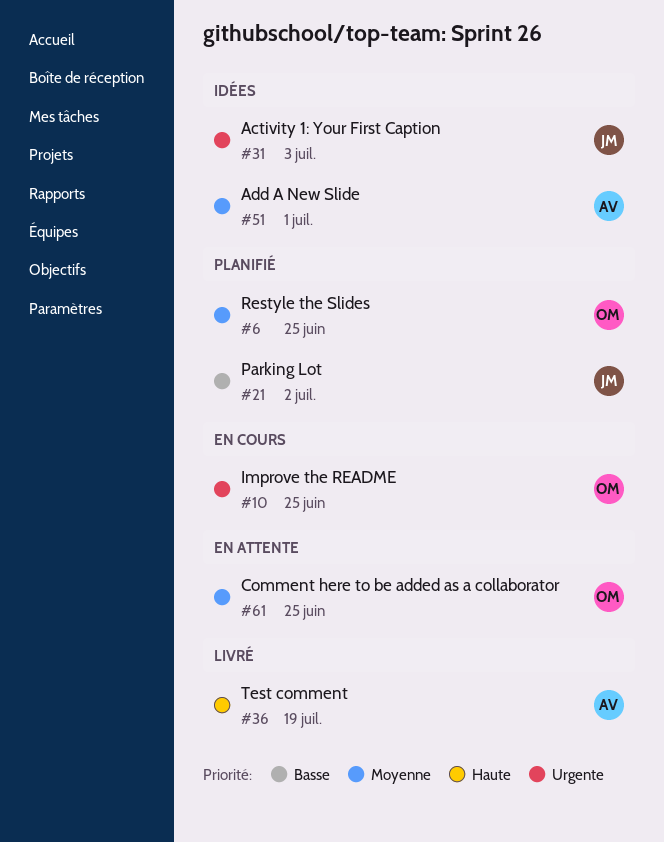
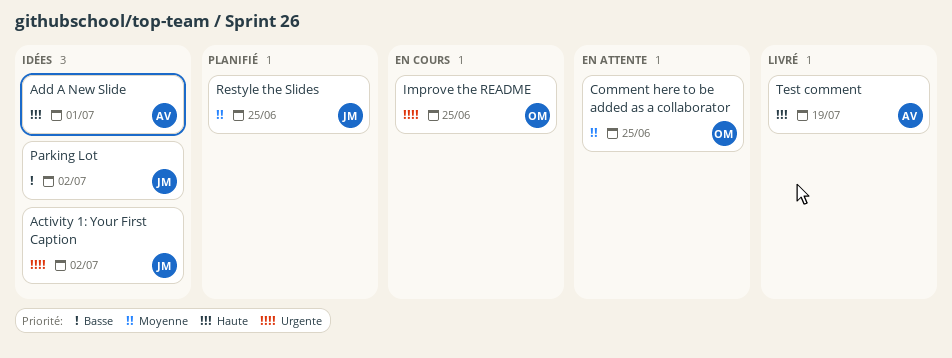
Activity 1: Your First Caption, due: Jul 3 -> Jul 2
Add A New Slide, priority: Moyenne -> Haute
Parking Lot, status: Planifié -> Idées
Restyle the Slides, owner: OM -> JM

